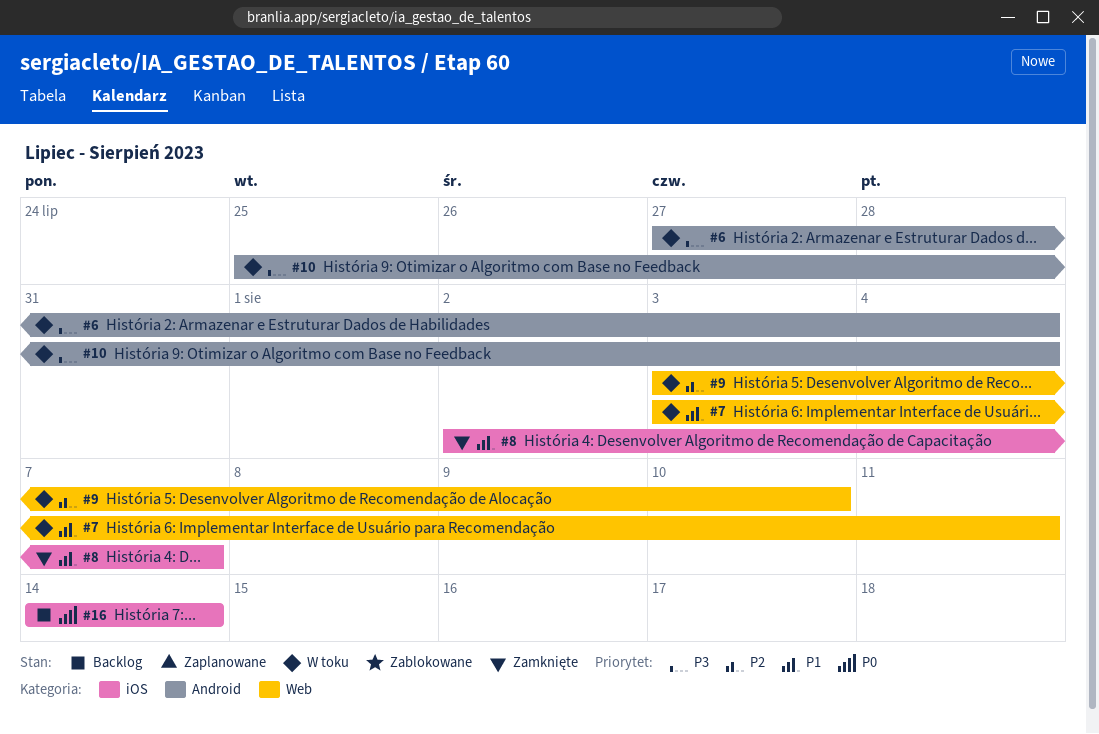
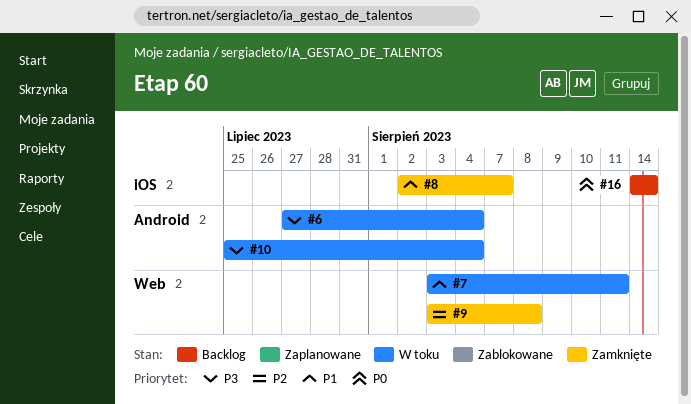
#9, status: W toku -> Zamknięte
#9, due: Aug 10 -> Aug 8

